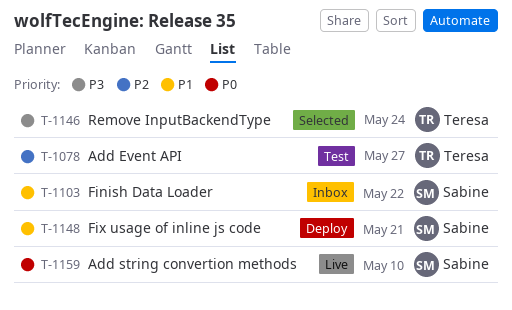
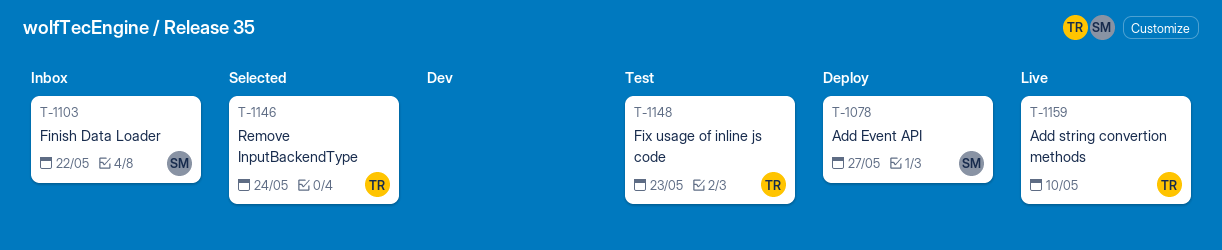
T-1078, status: Test -> Deploy
T-1078, owner: Teresa -> Sabine
T-1148, status: Deploy -> Test
T-1148, owner: Sabine -> Teresa
T-1148, due: May 21 -> May 23
T-1159, owner: Sabine -> Teresa

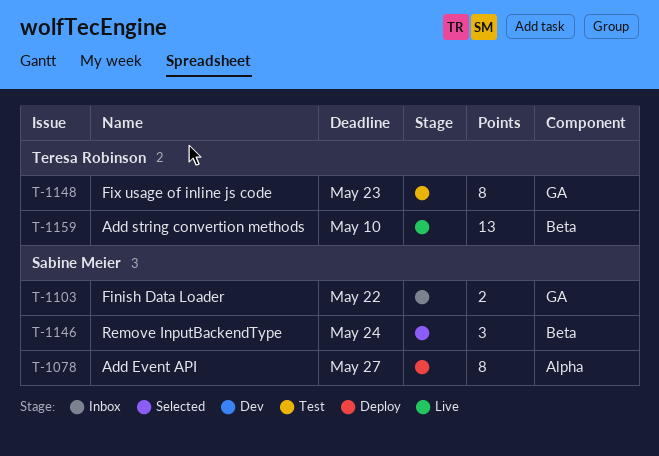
T-1146, owner: Teresa Robinson -> Sabine Meier

